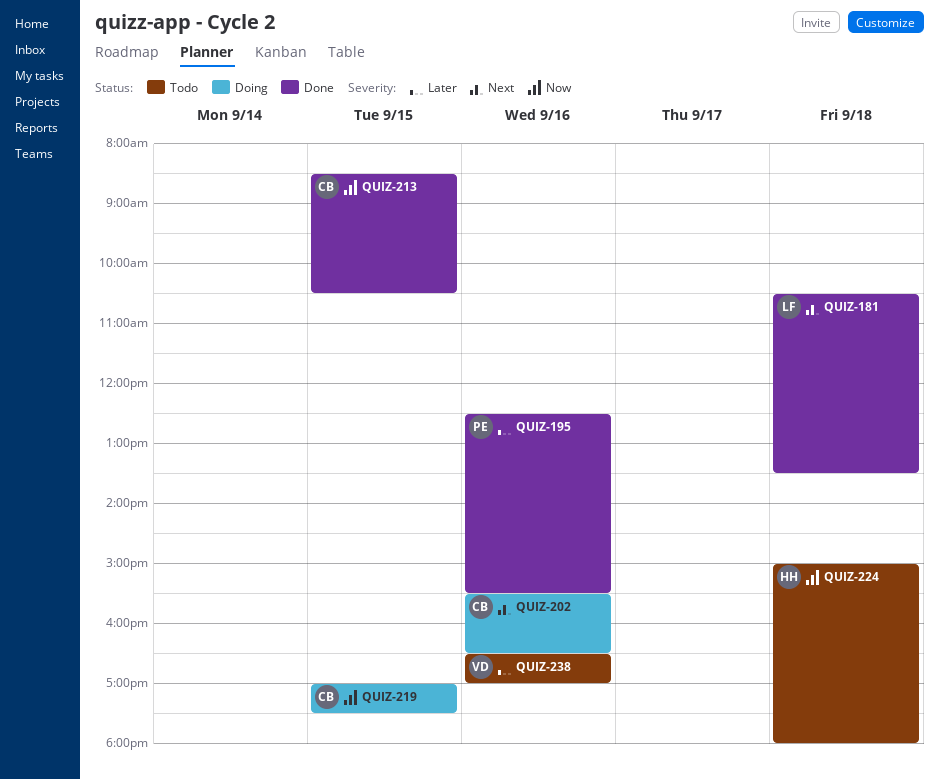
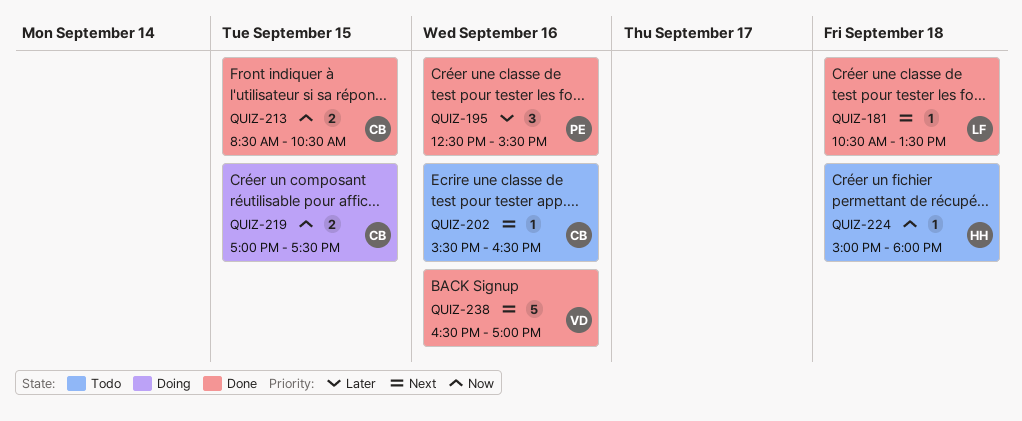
QUIZ-202, status: Doing -> Todo
QUIZ-238, status: Todo -> Done
QUIZ-238, priority: Later -> Next

